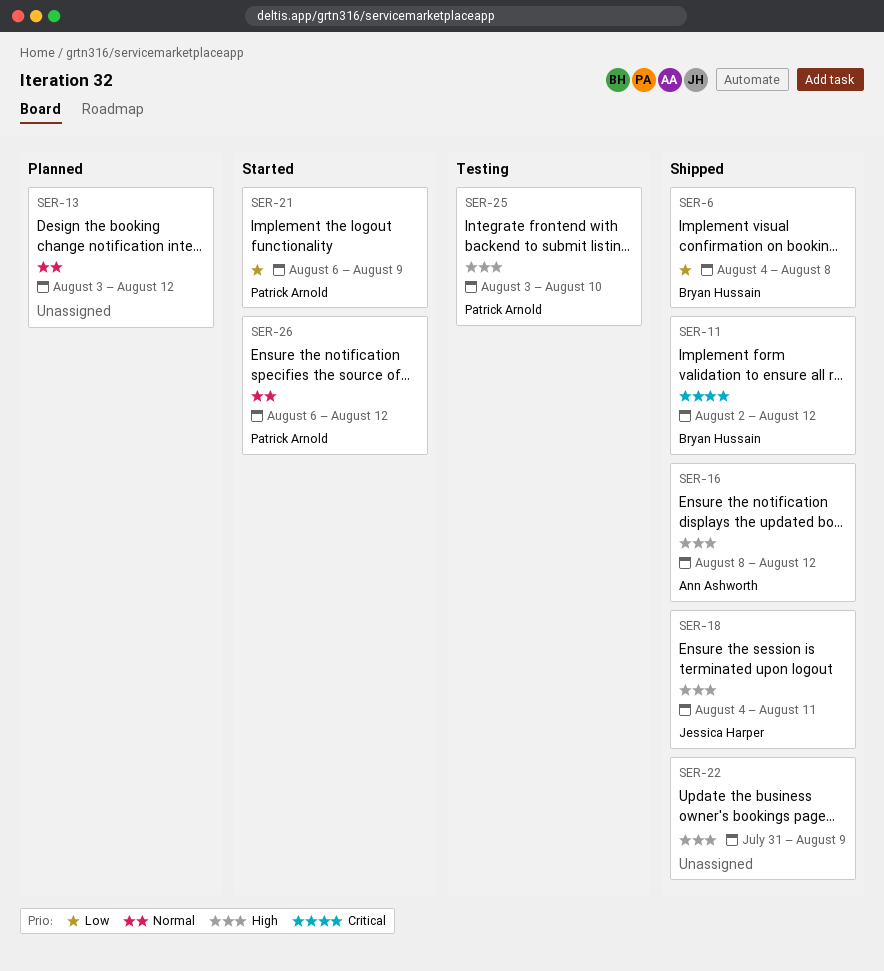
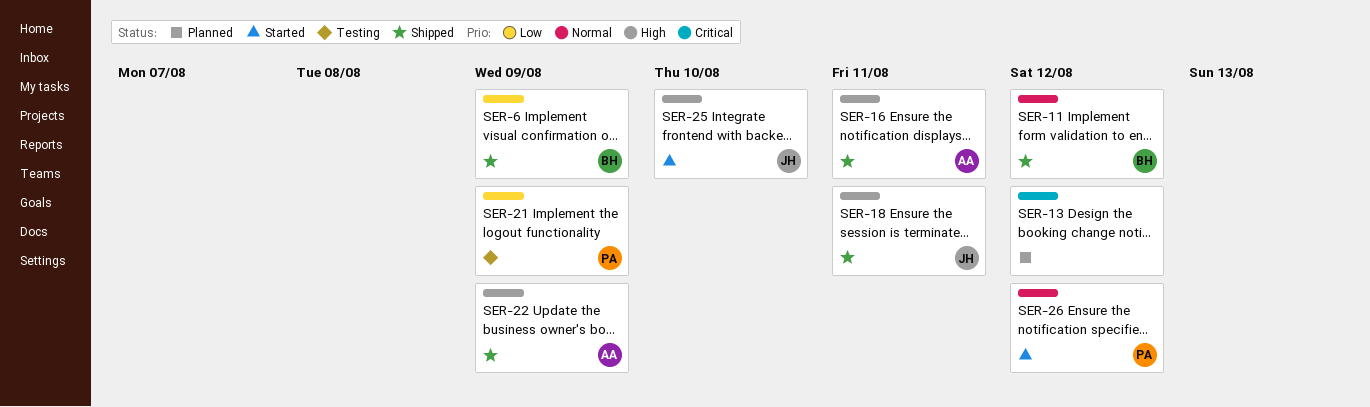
SER-6, due: Aug 8 -> Aug 9
SER-11, priority: Critical -> Normal
SER-13, priority: Normal -> Critical
SER-16, due: Aug 12 -> Aug 11
SER-21, status: Started -> Testing
SER-22, owner: none -> Ann Ashworth
SER-25, status: Testing -> Started
SER-25, owner: Patrick Arnold -> Jessica Harper

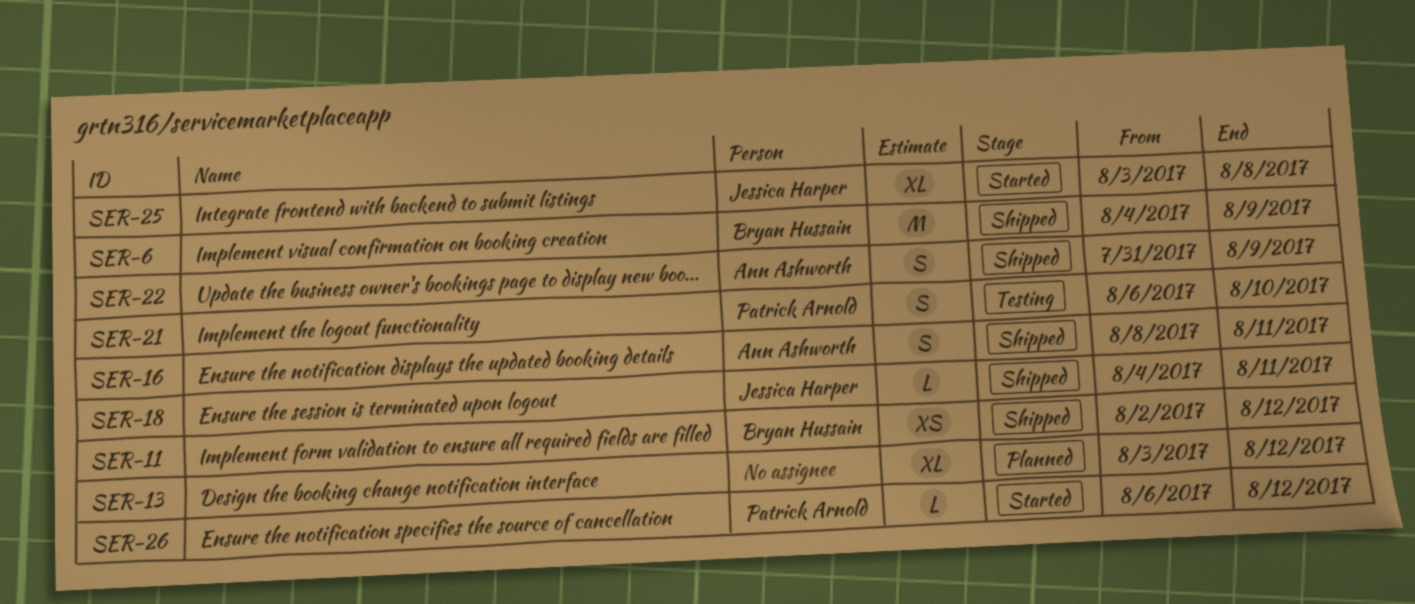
SER-21, due: Aug 9 -> Aug 10
SER-25, due: Aug 10 -> Aug 8

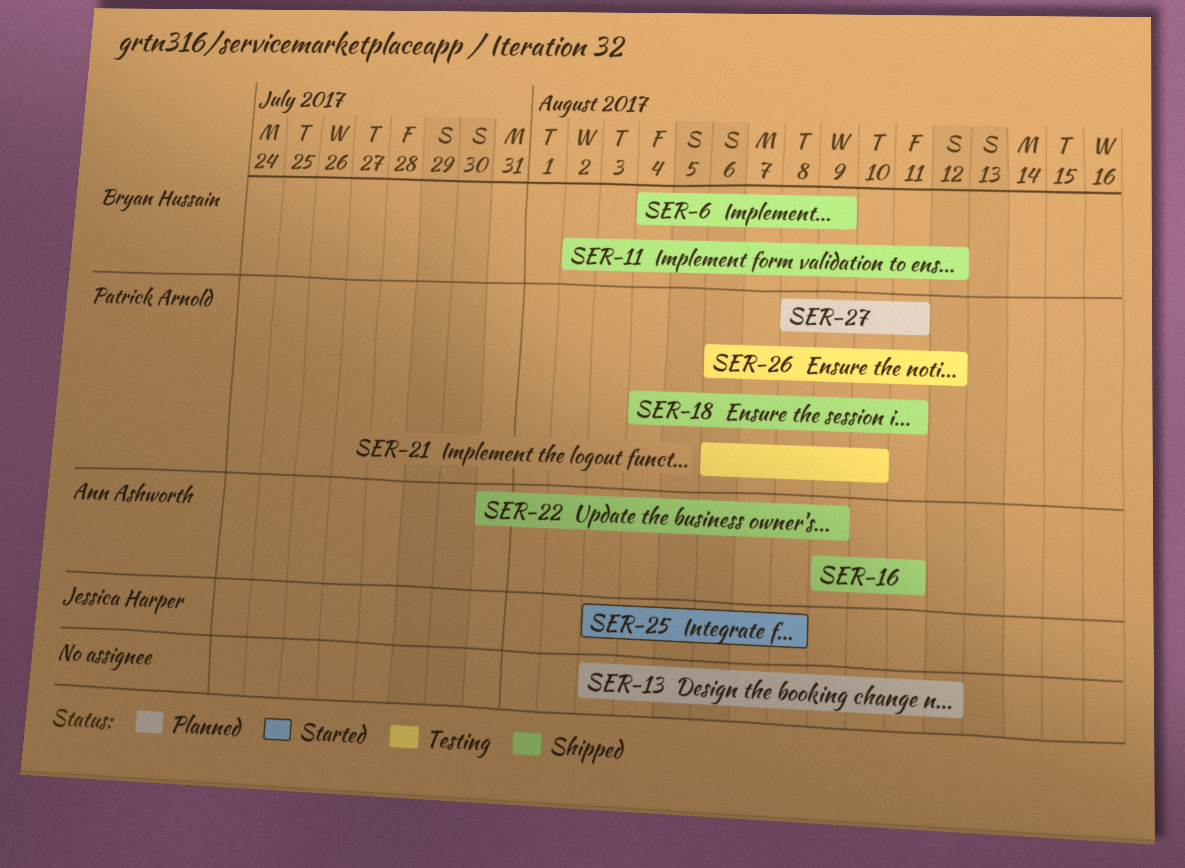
SER-16, start: Aug 8 -> Aug 9
SER-18, owner: Jessica Harper -> Patrick Arnold
SER-26, status: Started -> Testing
SER-27: none -> present

